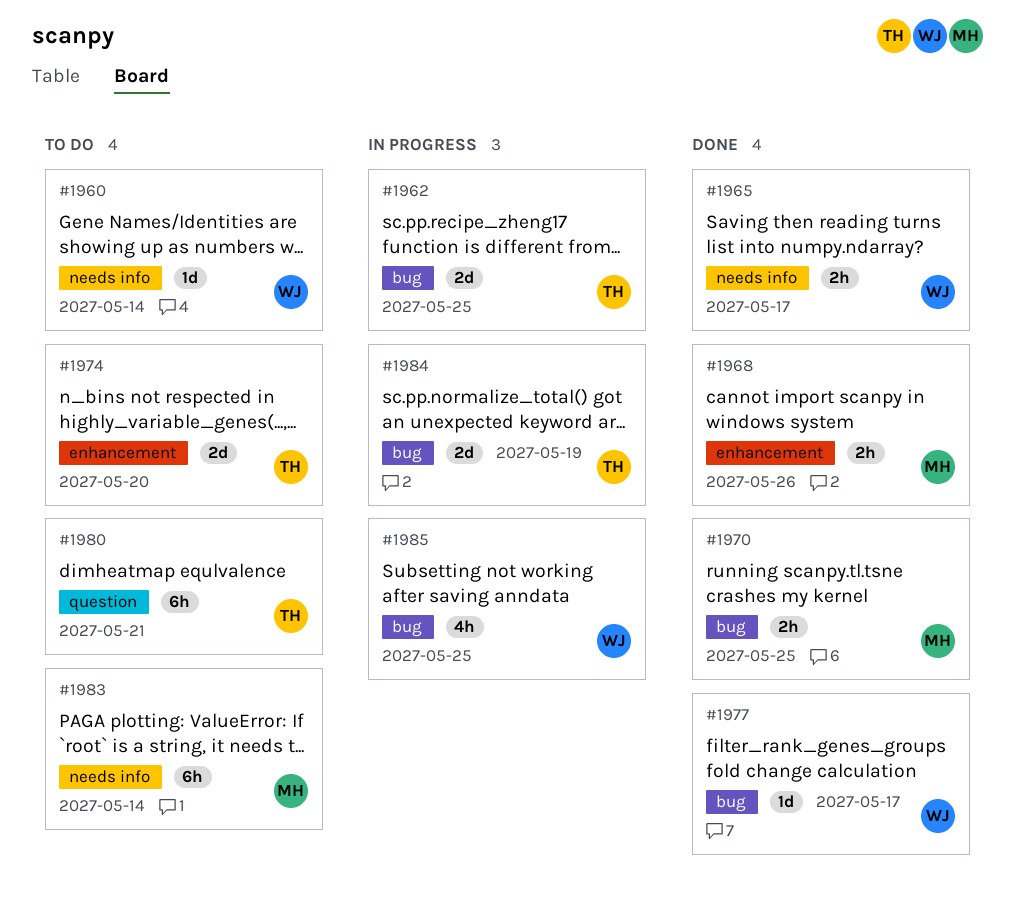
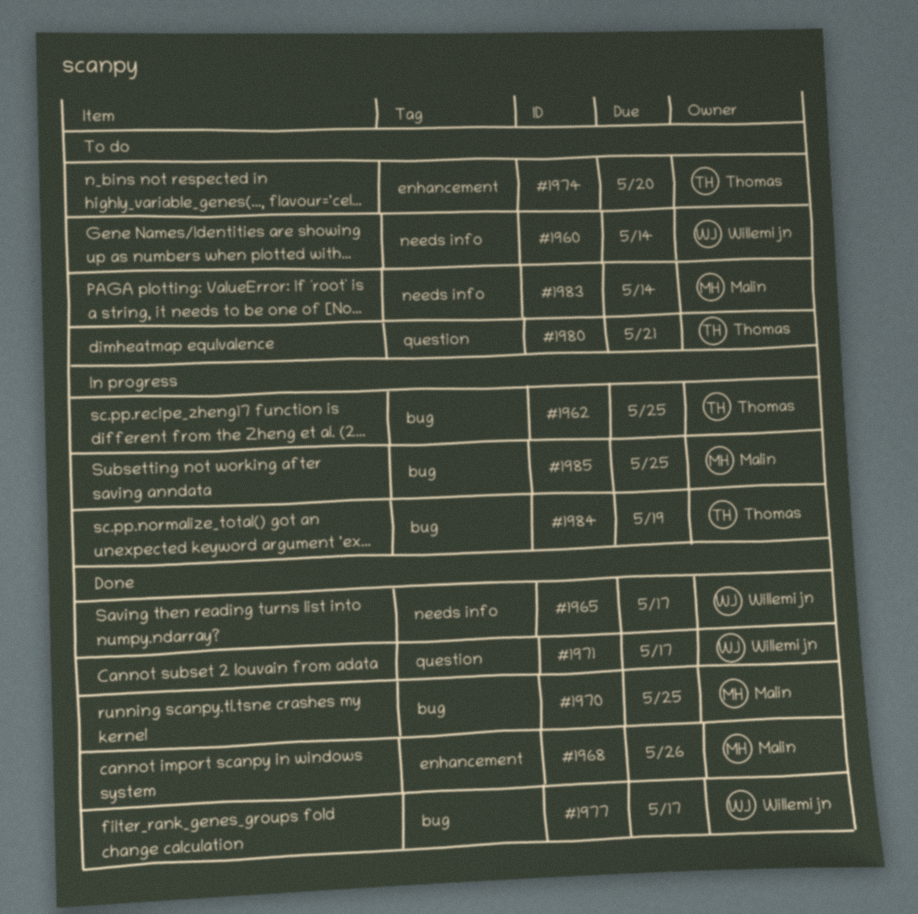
#1971: none -> present
#1985, owner: Willemijn -> Malin

